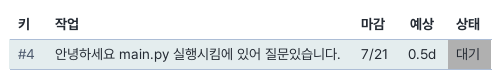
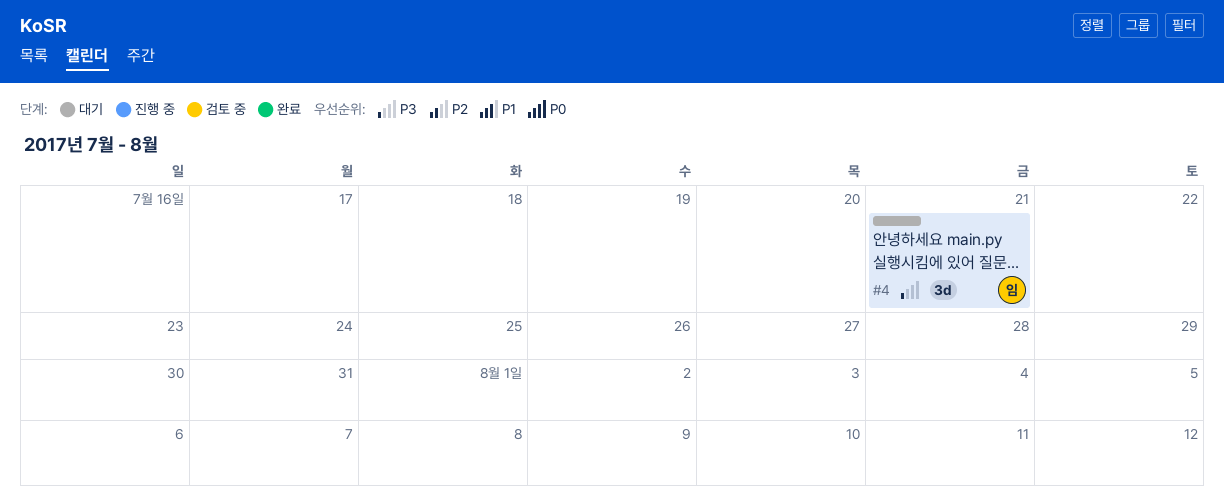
#4, estimate: 0.5d -> 3d

